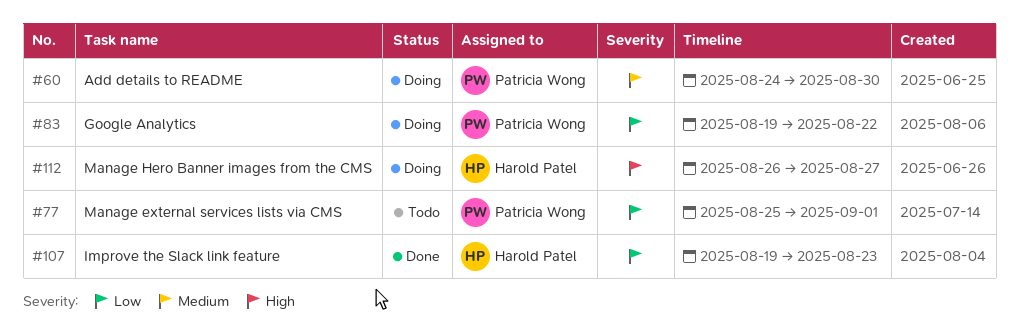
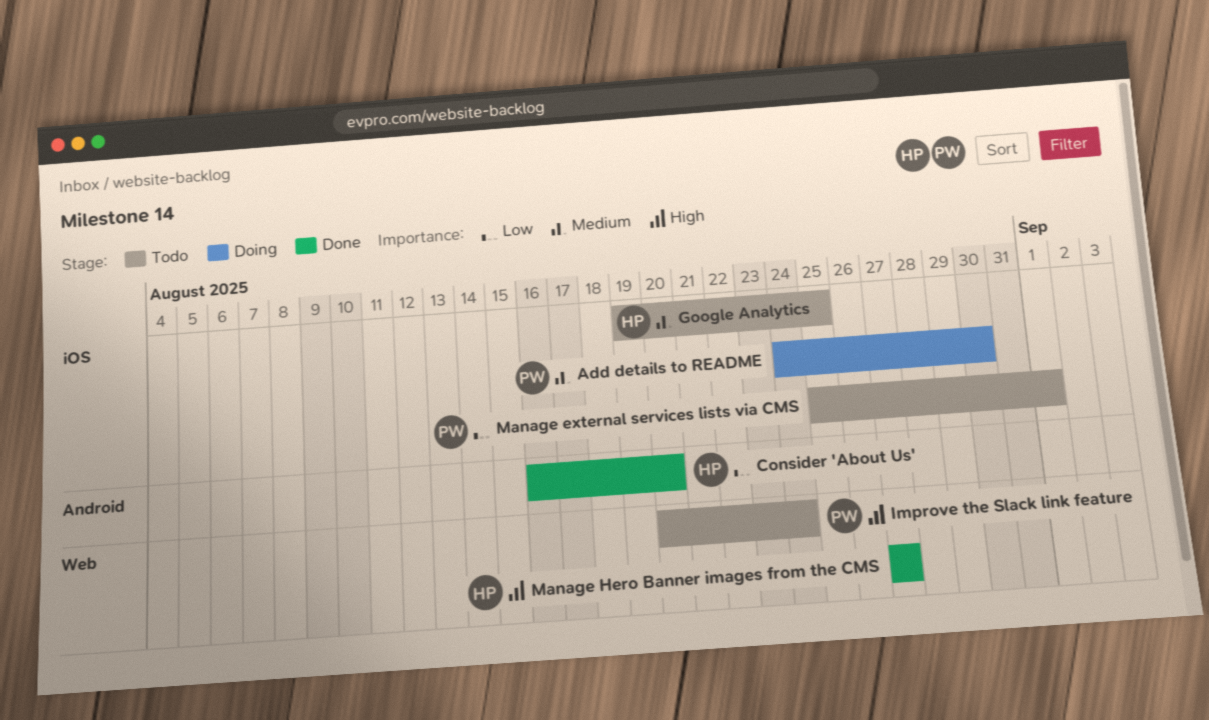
Consider 'About Us': none -> present
Google Analytics, status: Doing -> Todo
Google Analytics, owner: Patricia Wong -> Harold Patel
Google Analytics, priority: Low -> Medium
Google Analytics, due: Aug 22 -> Aug 25
Improve the Slack link feature, status: Done -> Todo
Improve the Slack link feature, owner: Harold Patel -> Patricia Wong
Improve the Slack link feature, priority: Low -> High
Improve the Slack link feature, start: Aug 19 -> Aug 20
Improve the Slack link feature, due: Aug 23 -> Aug 24
Manage Hero Banner images from the CMS, status: Doing -> Done
Manage Hero Banner images from the CMS, start: Aug 26 -> Aug 27

